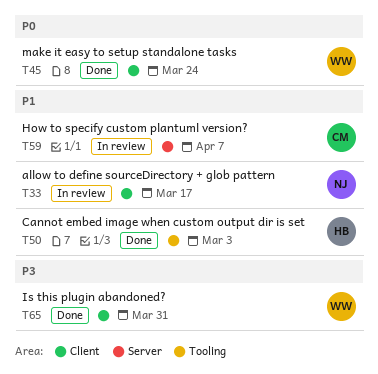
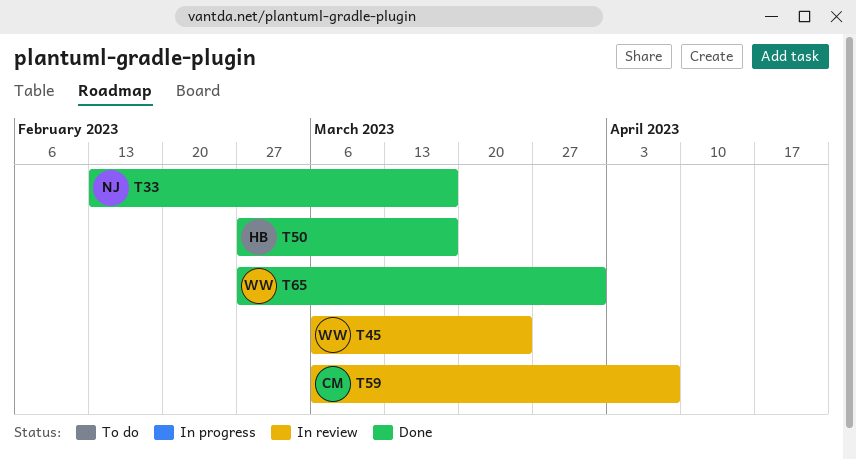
T33, status: In review -> Done
T45, status: Done -> In review
T50, due: Mar 3 -> Mar 17

